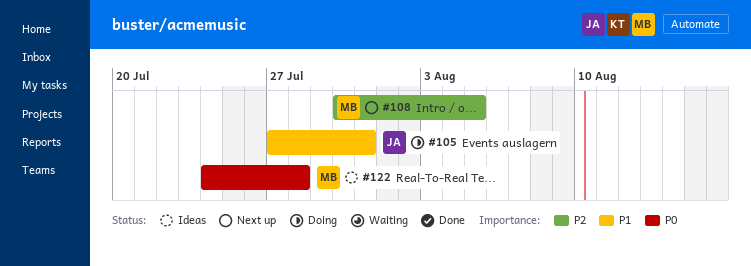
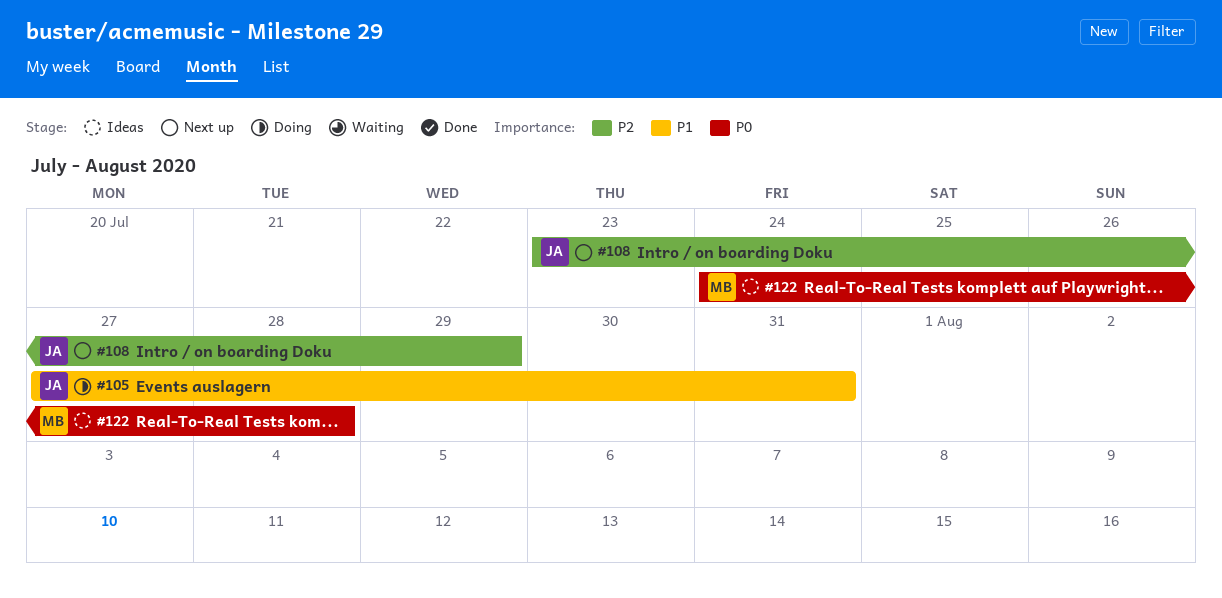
#108, owner: MB -> JA
#108, start: Jul 30 -> Jul 23
#108, due: Aug 5 -> Jul 29

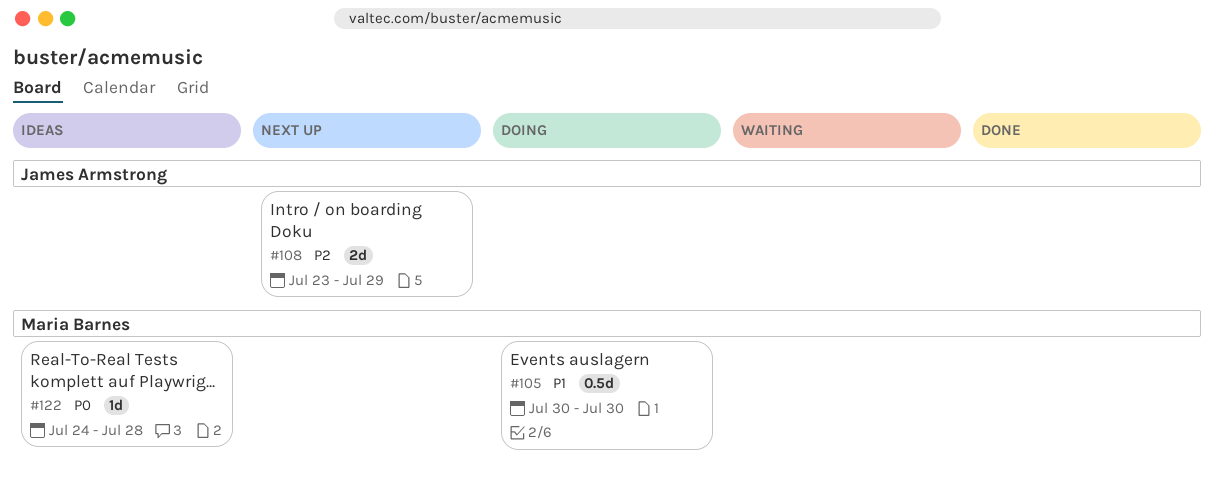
#105, owner: James Armstrong -> Maria Barnes
#105, start: Jul 27 -> Jul 30
#105, due: Jul 31 -> Jul 30

